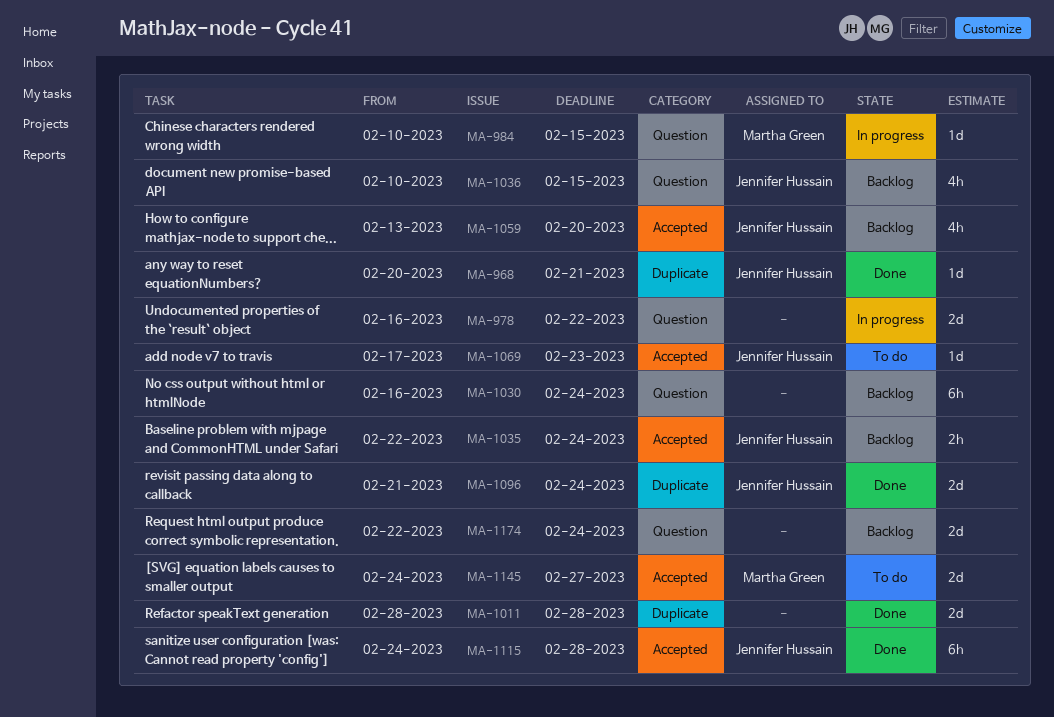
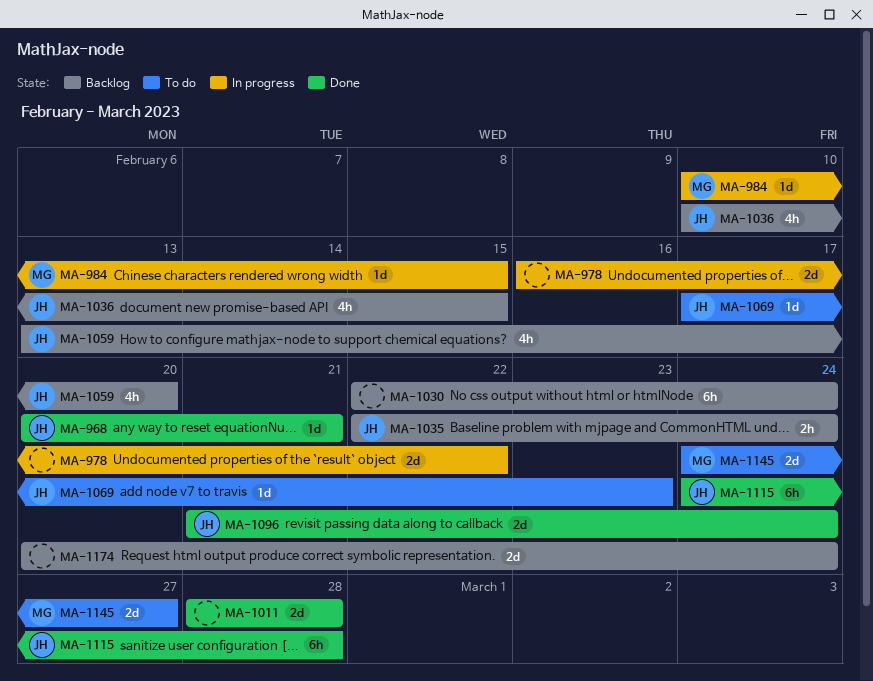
MA-1030, start: Feb 16 -> Feb 22
MA-1174, start: Feb 22 -> Feb 20

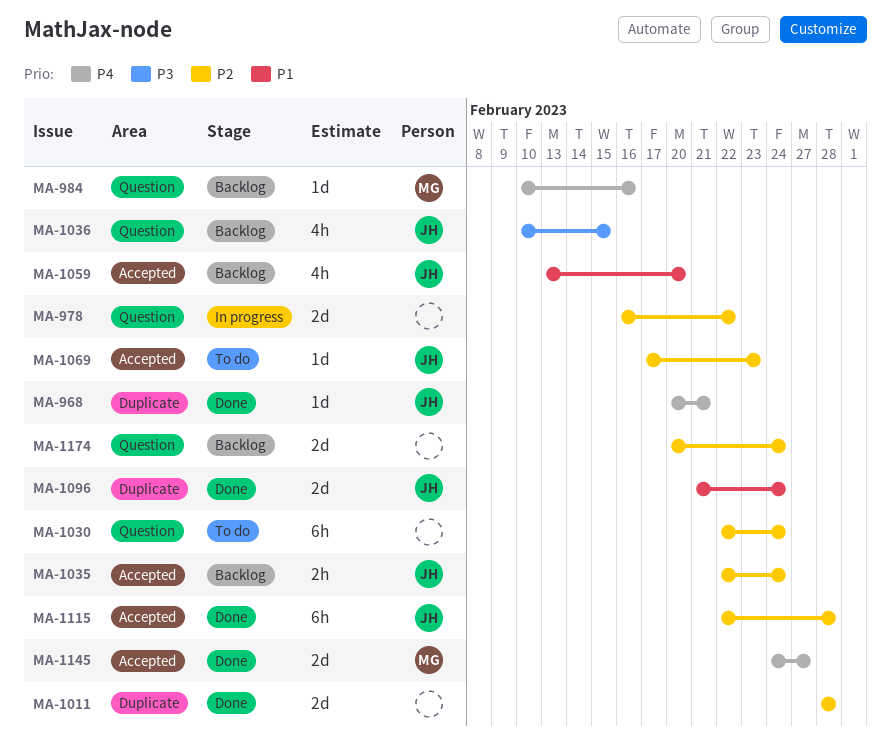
MA-984, status: In progress -> Backlog
MA-984, due: Feb 15 -> Feb 16
MA-1030, status: Backlog -> To do
MA-1115, start: Feb 24 -> Feb 22
MA-1145, status: To do -> Done

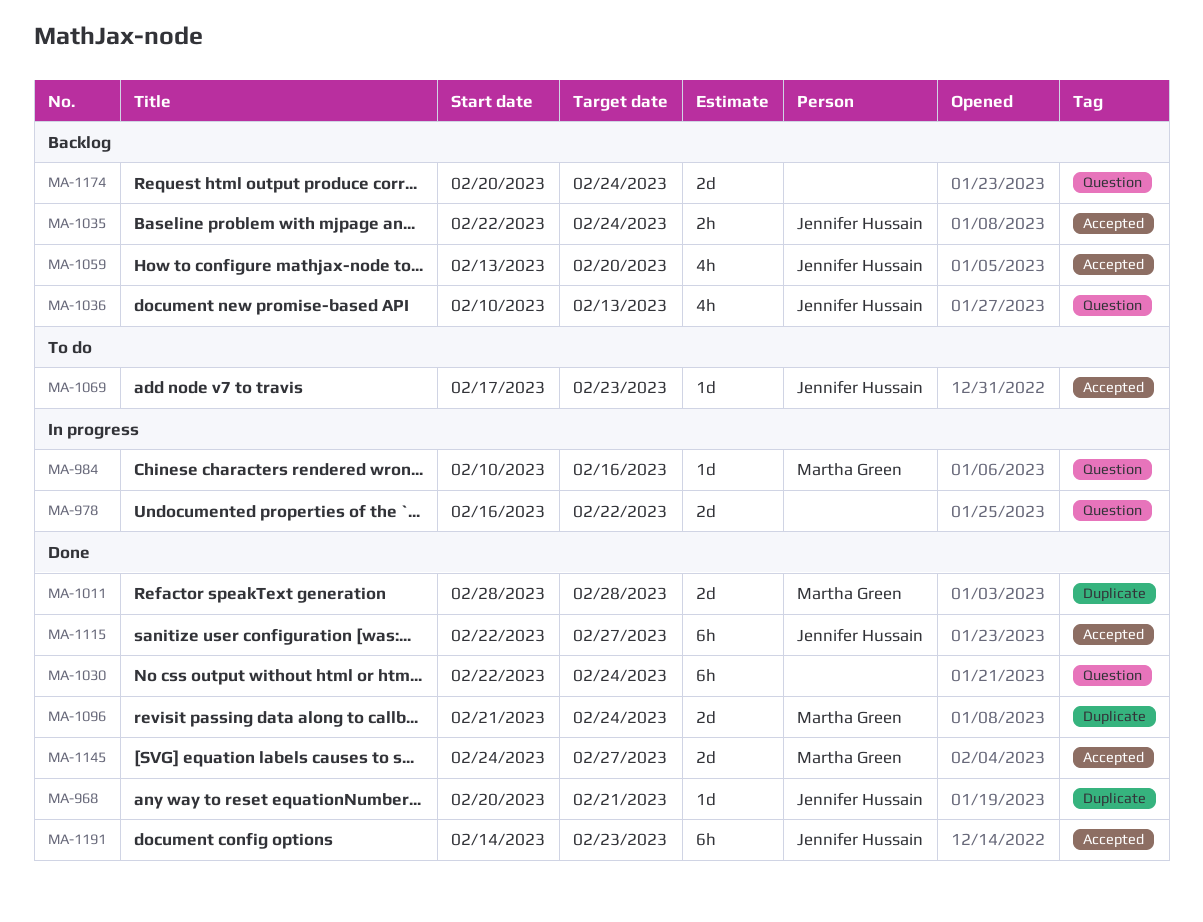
MA-984, status: Backlog -> In progress
MA-1011, owner: none -> Martha Green
MA-1030, status: To do -> Done
MA-1036, due: Feb 15 -> Feb 13
MA-1096, owner: Jennifer Hussain -> Martha Green
MA-1115, due: Feb 28 -> Feb 27
MA-1191: none -> present

